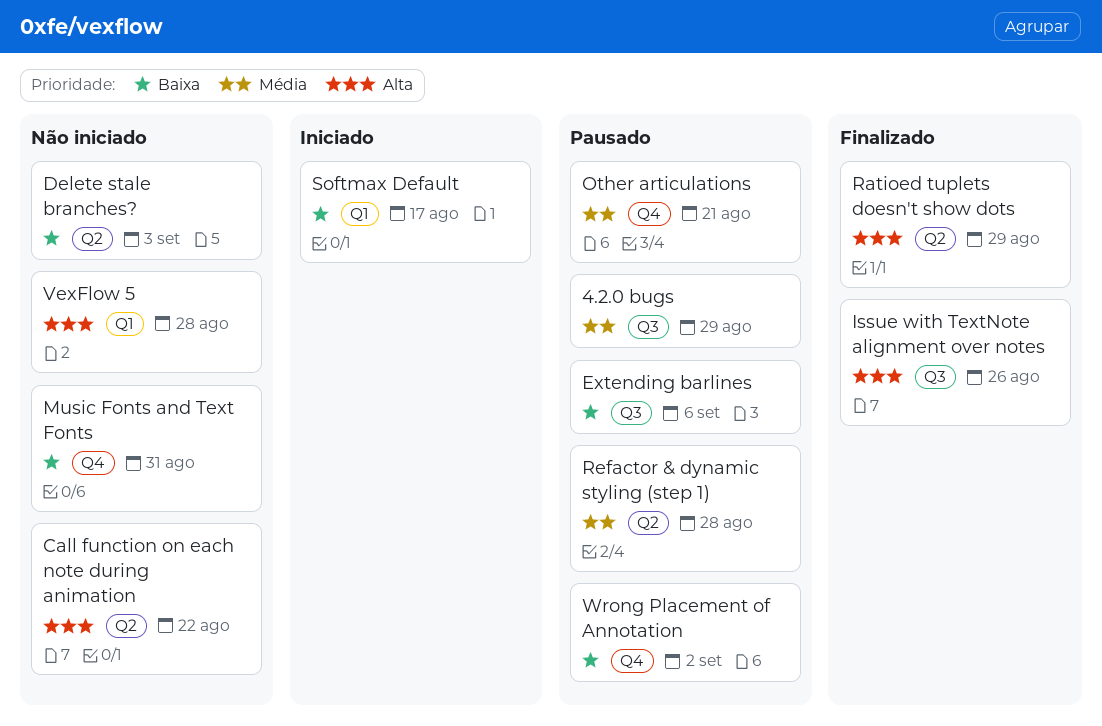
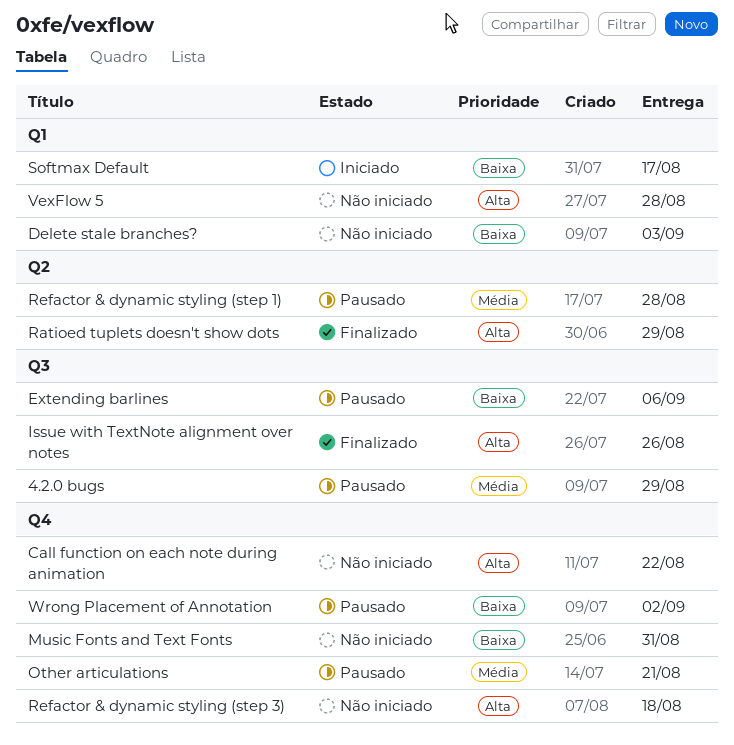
Call function on each note during animation, label: Q2 -> Q4
Delete stale branches?, label: Q2 -> Q1
Refactor & dynamic styling (step 3): none -> present

